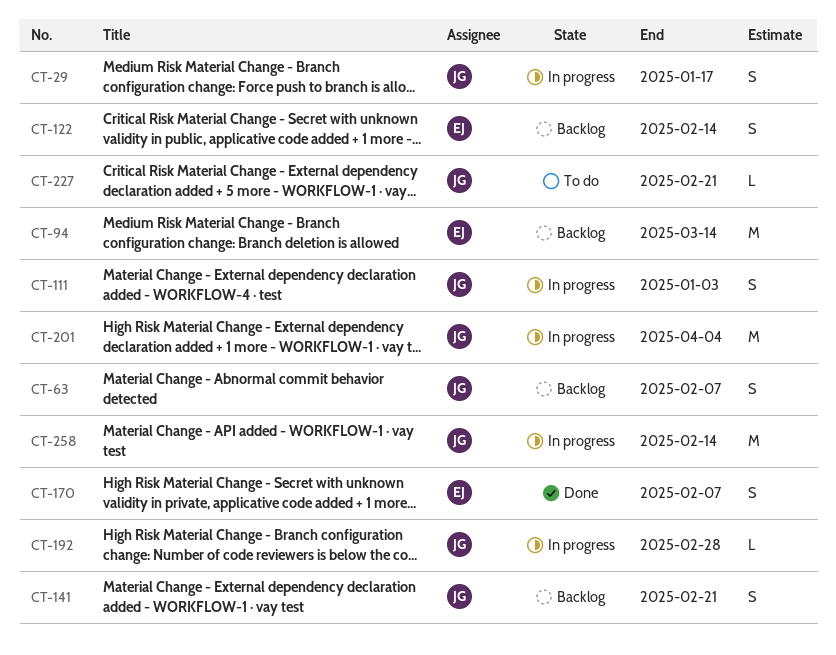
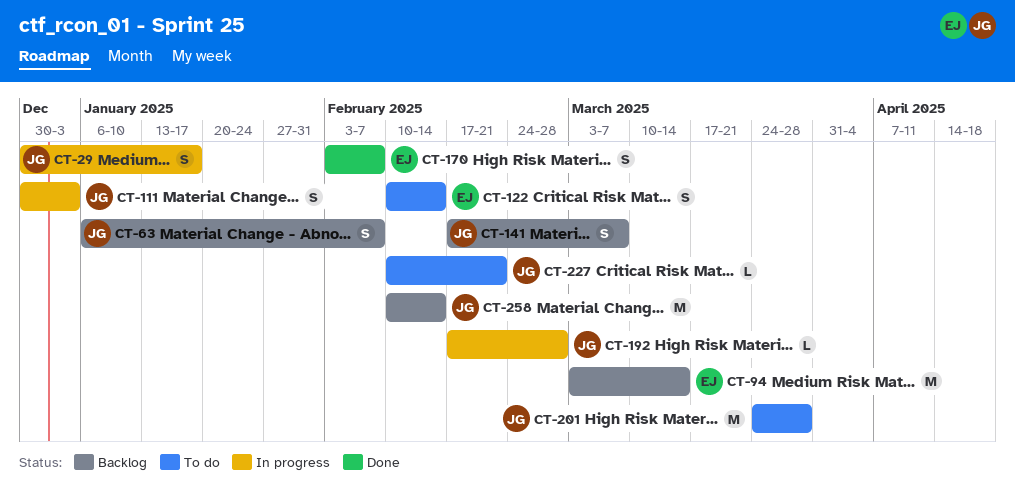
CT-122, status: Backlog -> To do
CT-141, due: Feb 21 -> Mar 7
CT-201, status: In progress -> To do
CT-201, due: Apr 4 -> Mar 28
CT-258, status: In progress -> Backlog

